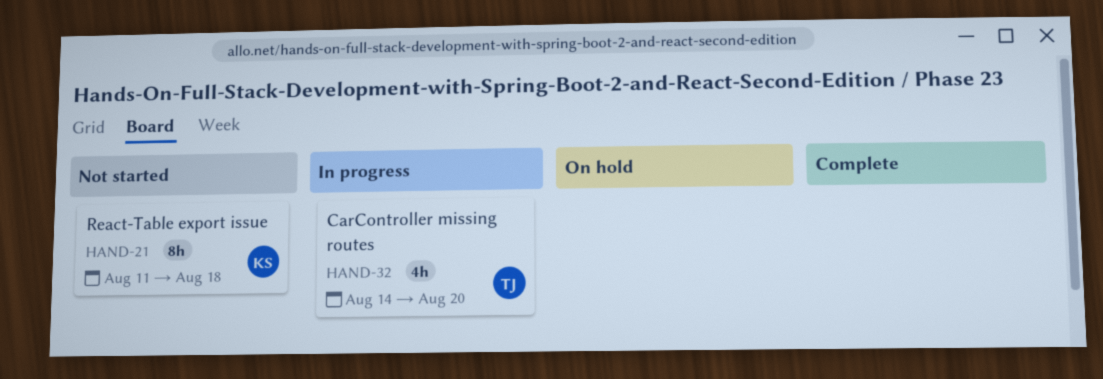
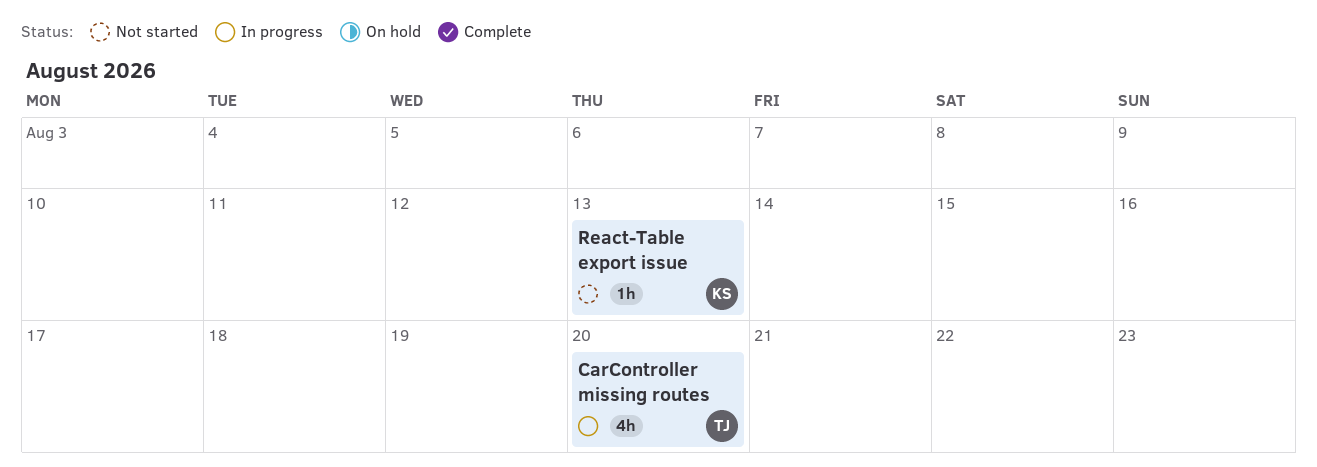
React-Table export issue, estimate: 8h -> 1h
React-Table export issue, due: Aug 18 -> Aug 13

